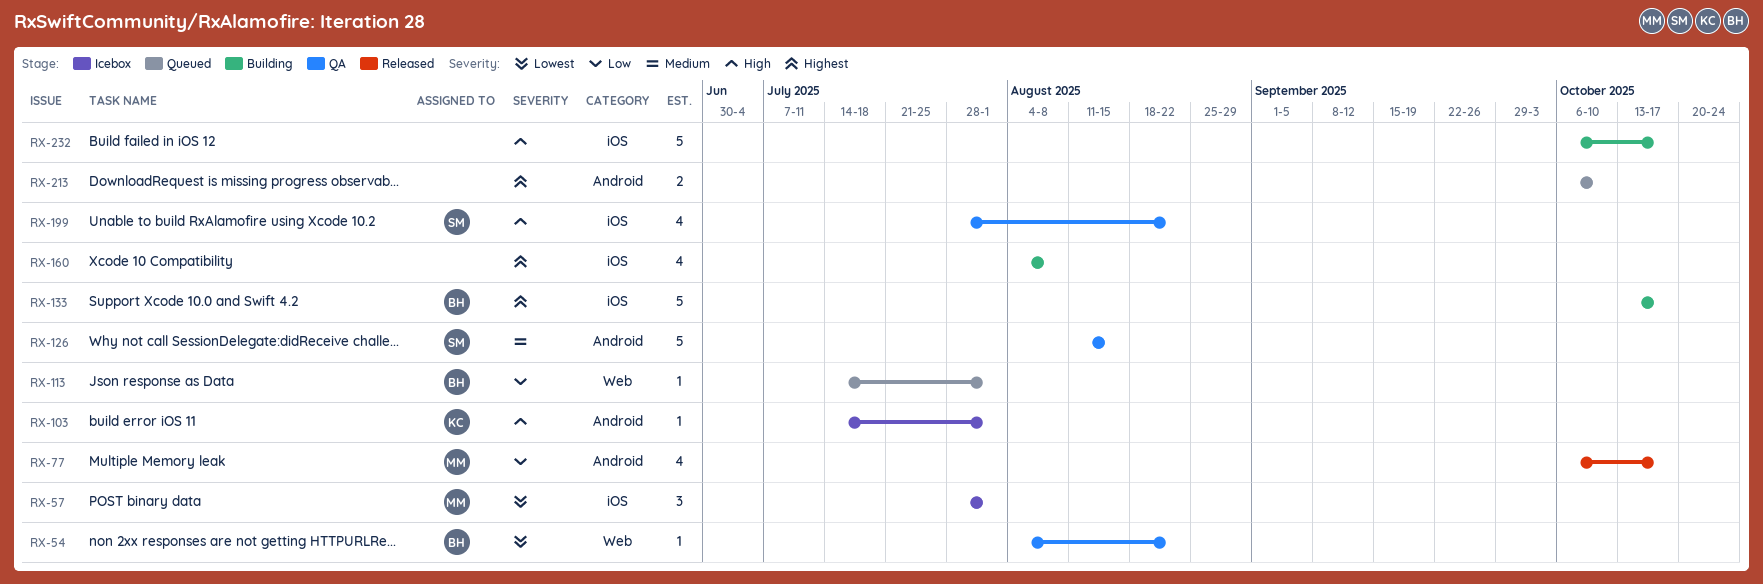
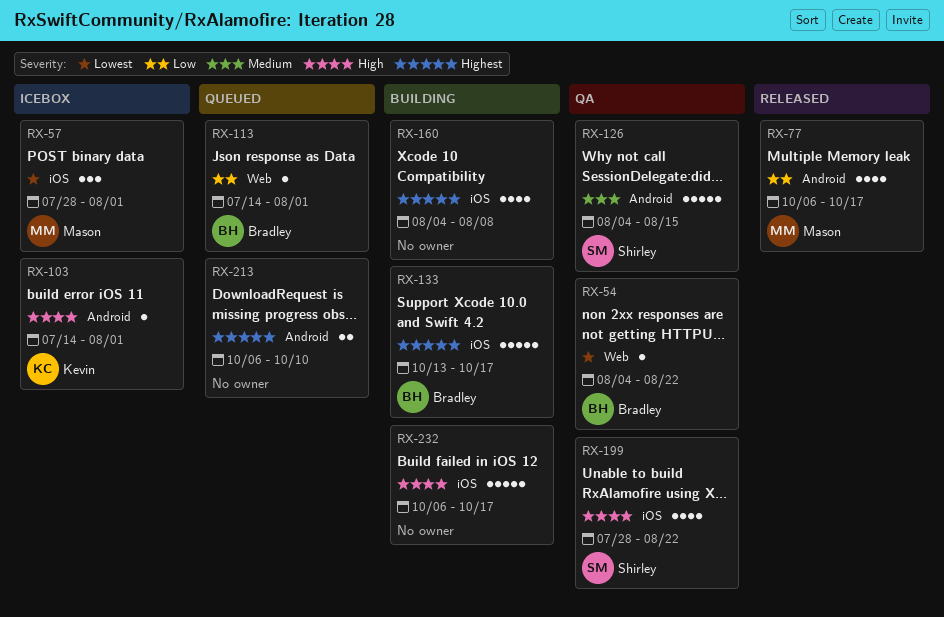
RX-126, start: Aug 11 -> Aug 4

